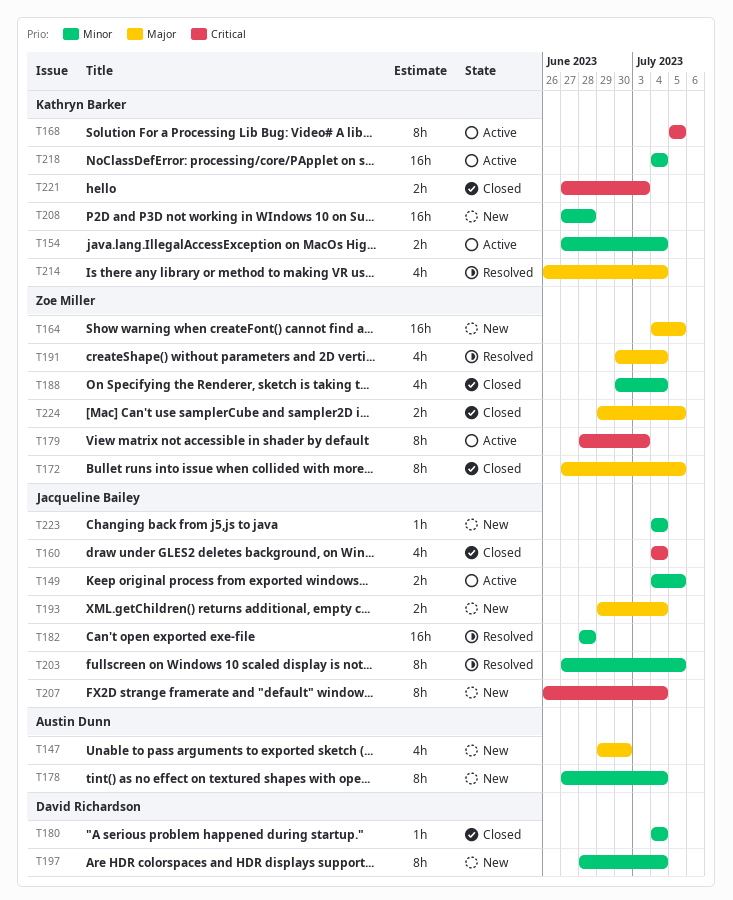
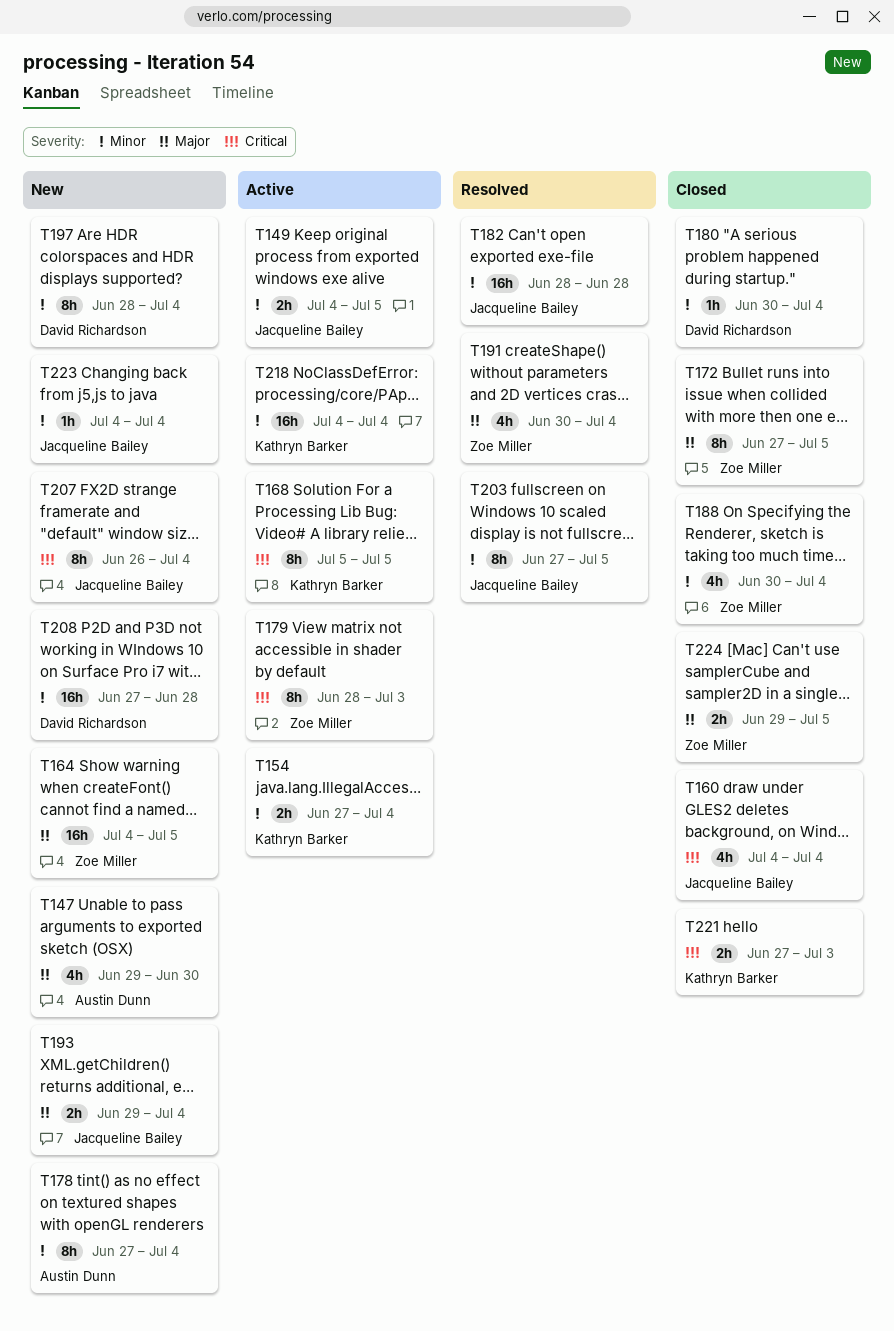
T180, start: Jul 4 -> Jun 30
T208, owner: Kathryn Barker -> David Richardson
T214: present -> none

